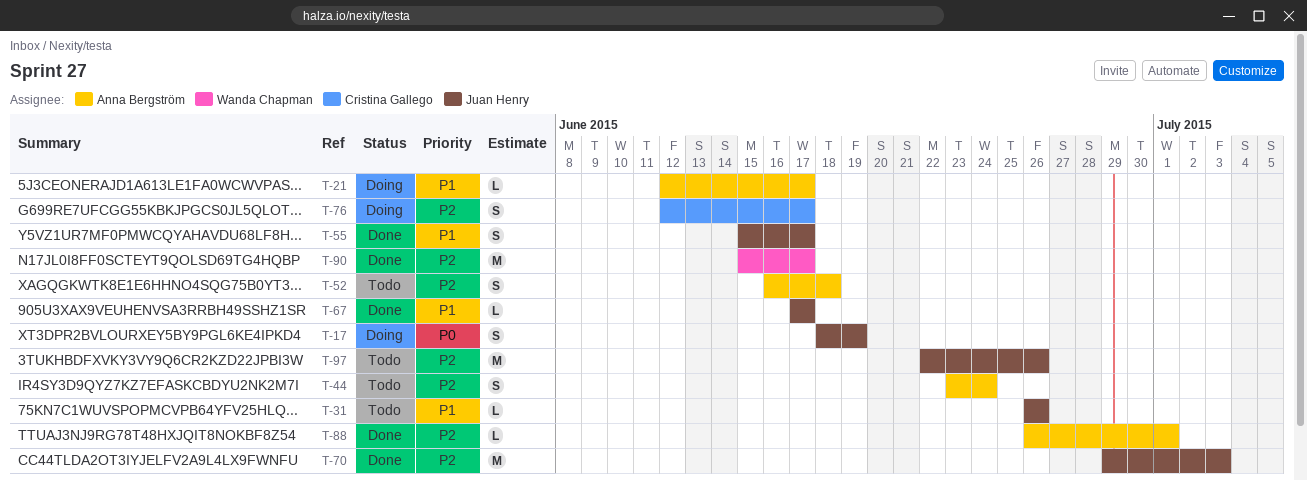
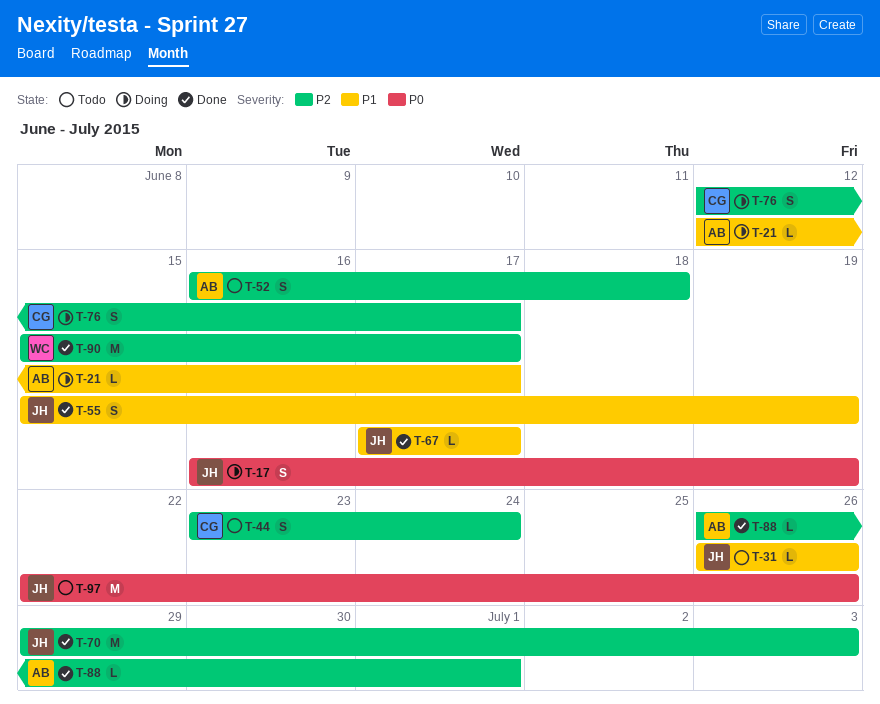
T-17, start: Jun 18 -> Jun 16
T-44, owner: Anna Bergström -> Cristina Gallego
T-55, due: Jun 17 -> Jun 19
T-97, priority: P2 -> P0

